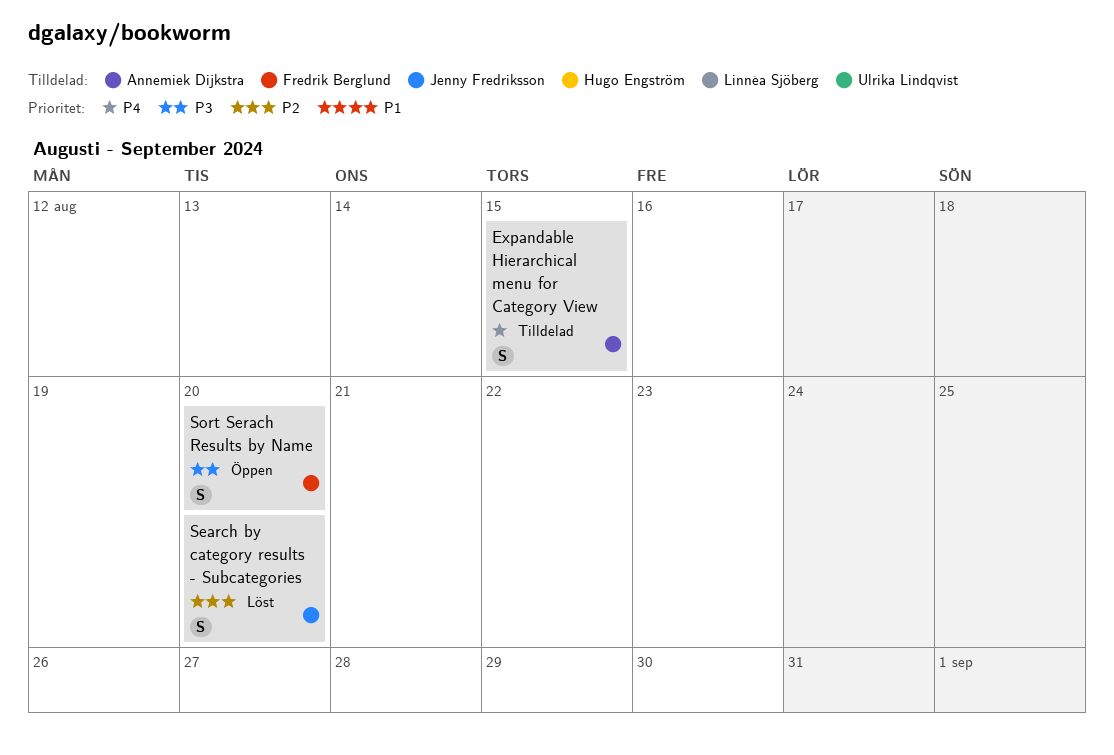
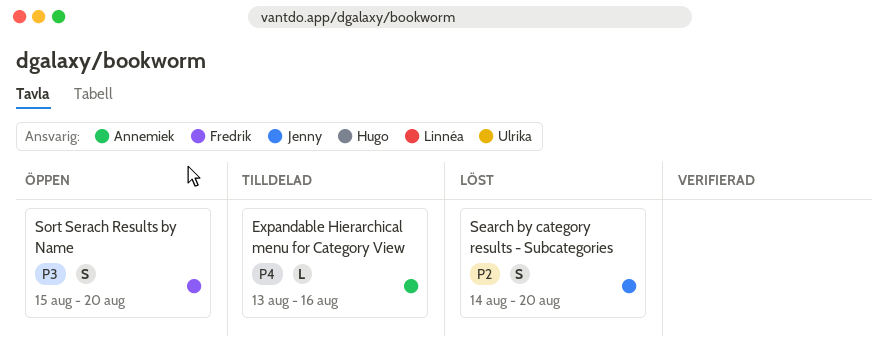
Expandable Hierarchical menu for Category View, estimate: S -> L
Expandable Hierarchical menu for Category View, due: Aug 15 -> Aug 16

